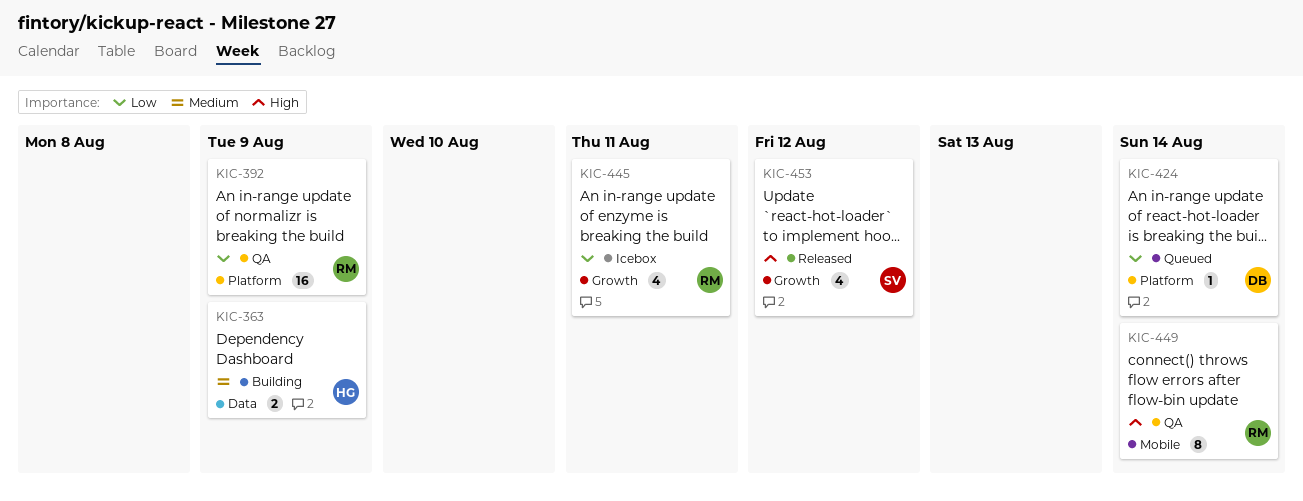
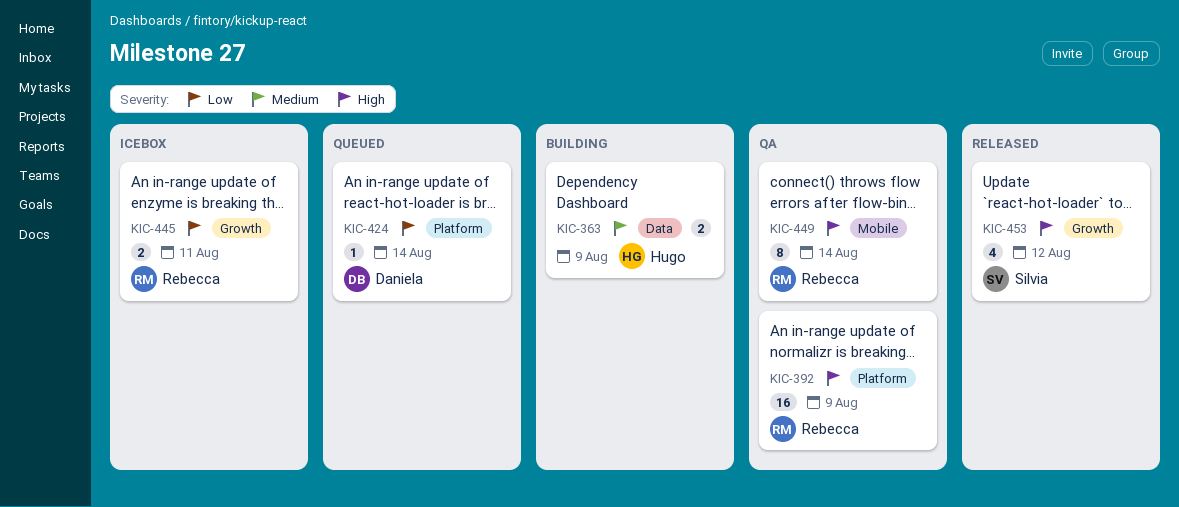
KIC-392, priority: Low -> High
KIC-445, estimate: 4 -> 2

